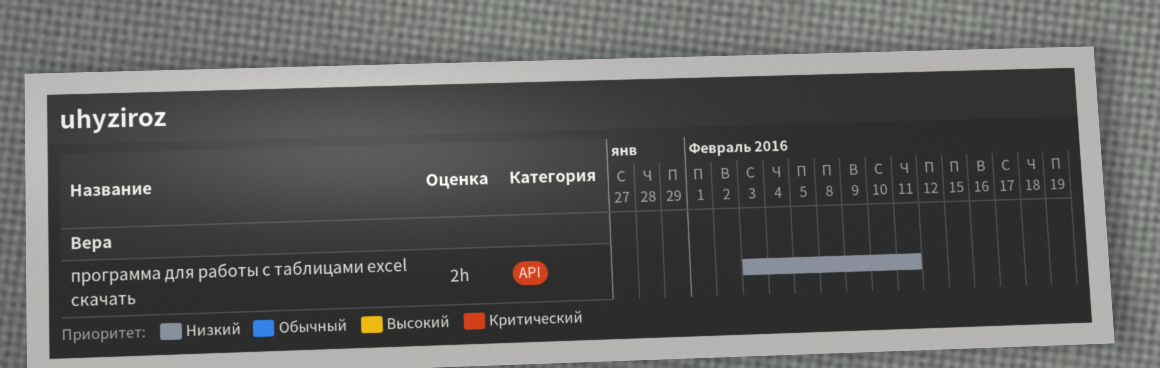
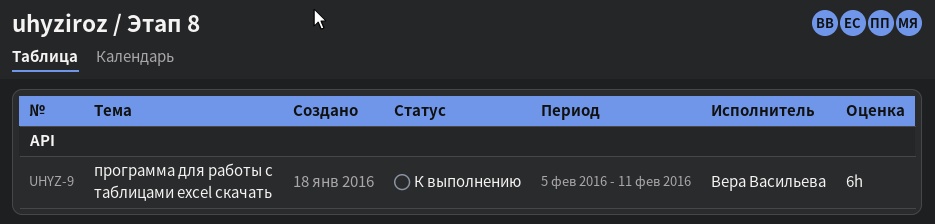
программа для работы с таблицами excel скачать, estimate: 2h -> 6h
программа для работы с таблицами excel скачать, start: Feb 3 -> Feb 5

